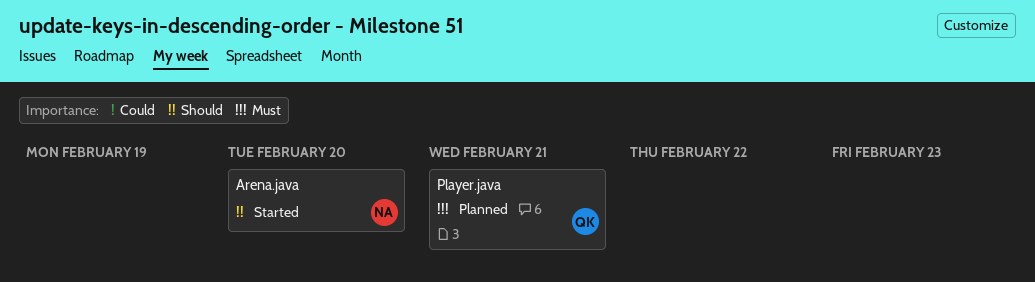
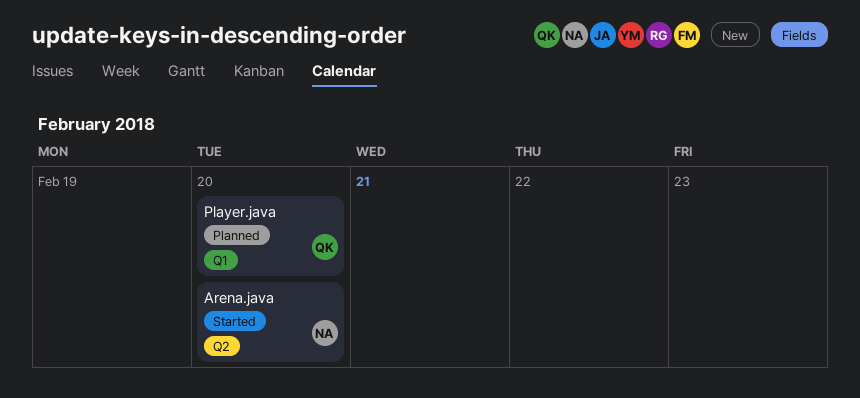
Player.java, due: Feb 21 -> Feb 20

